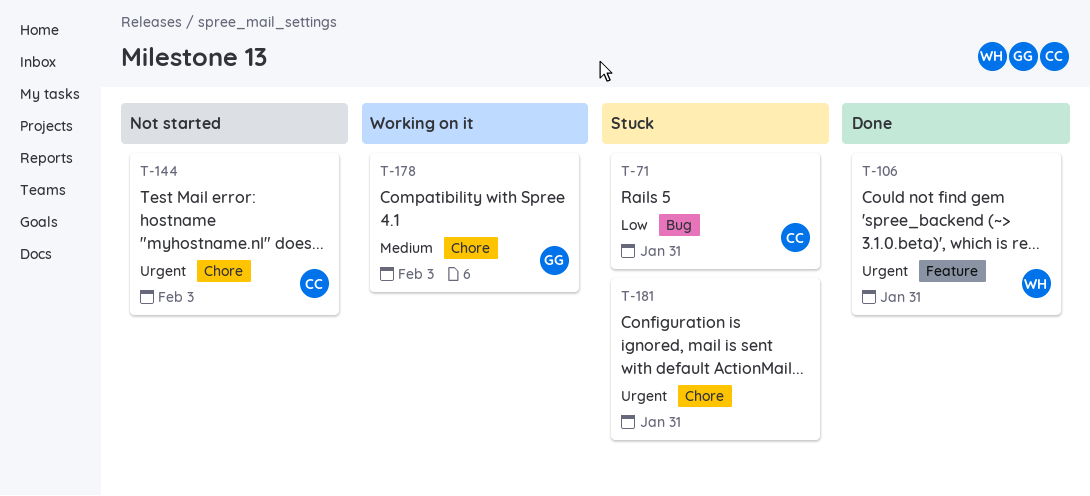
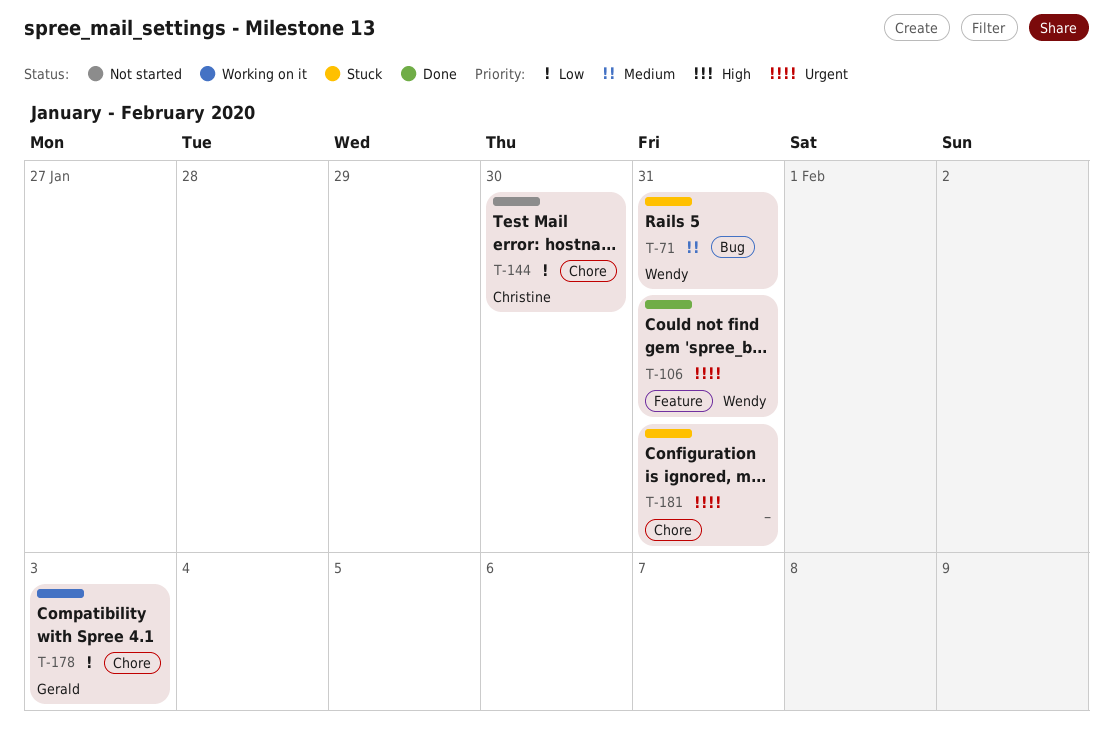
T-71, owner: Christine -> Wendy
T-71, priority: Low -> Medium
T-144, priority: Urgent -> Low
T-144, due: Feb 3 -> Jan 30
T-178, priority: Medium -> Low

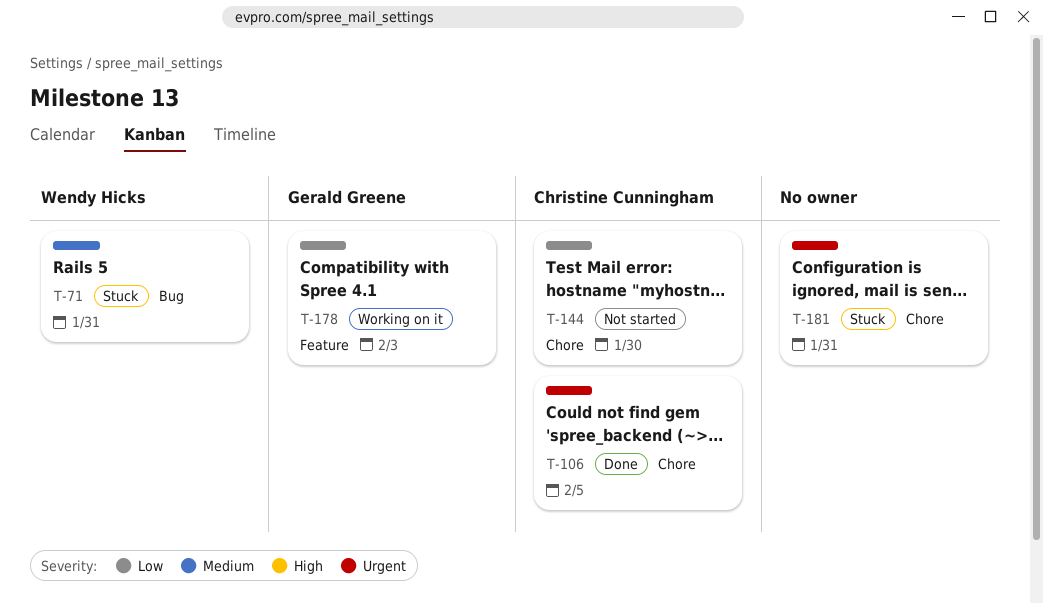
T-106, owner: Wendy Hicks -> Christine Cunningham
T-106, label: Feature -> Chore
T-106, due: Jan 31 -> Feb 5
T-178, label: Chore -> Feature

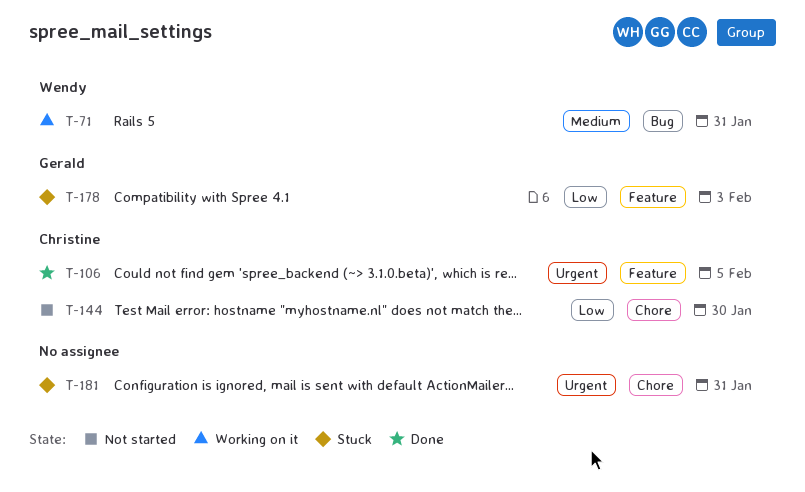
T-71, status: Stuck -> Working on it
T-106, label: Chore -> Feature
T-178, status: Working on it -> Stuck

